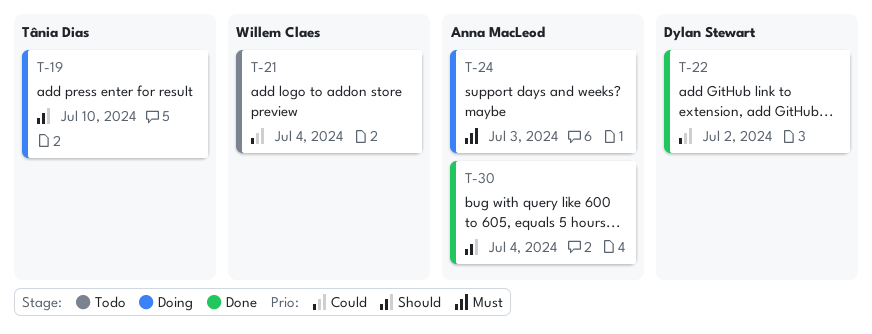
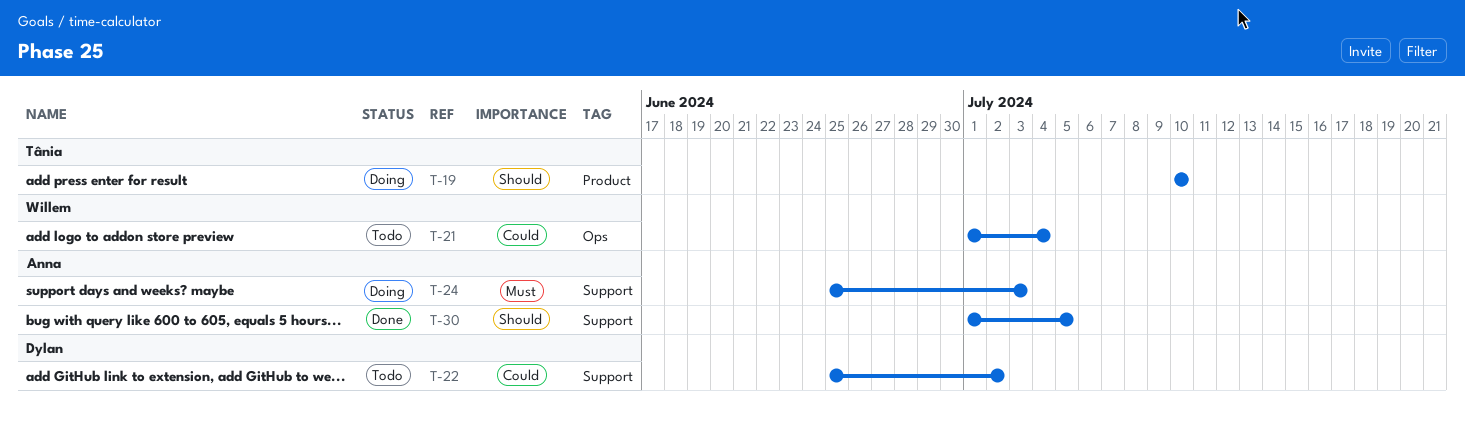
T-22, status: Done -> Todo
T-30, due: Jul 4 -> Jul 5

